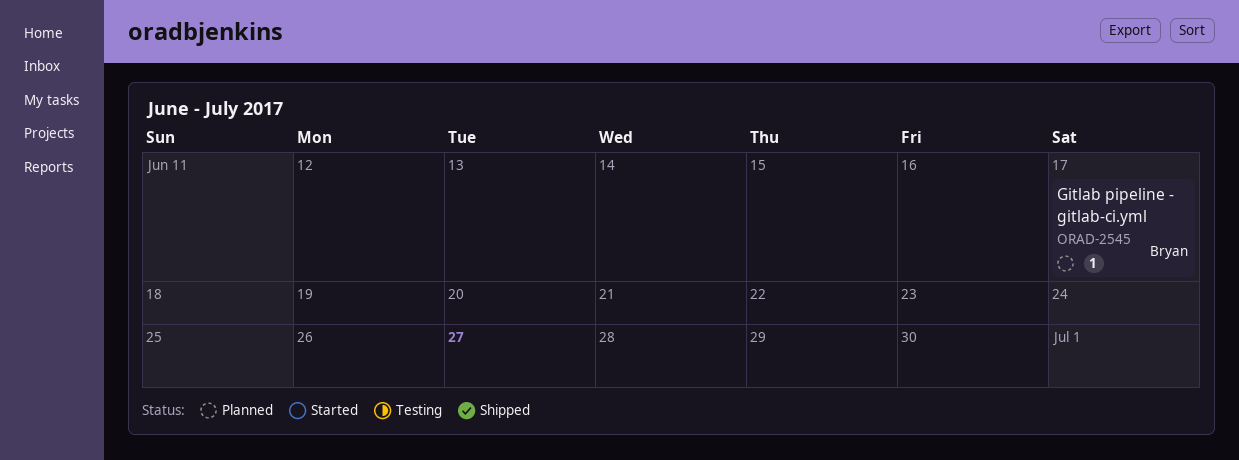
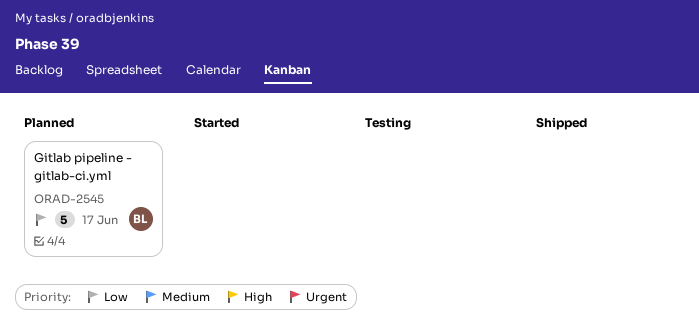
ORAD-2545, estimate: 1 -> 5

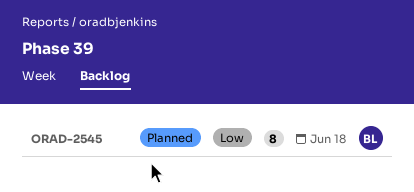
ORAD-2545, estimate: 5 -> 8
ORAD-2545, due: Jun 17 -> Jun 18

